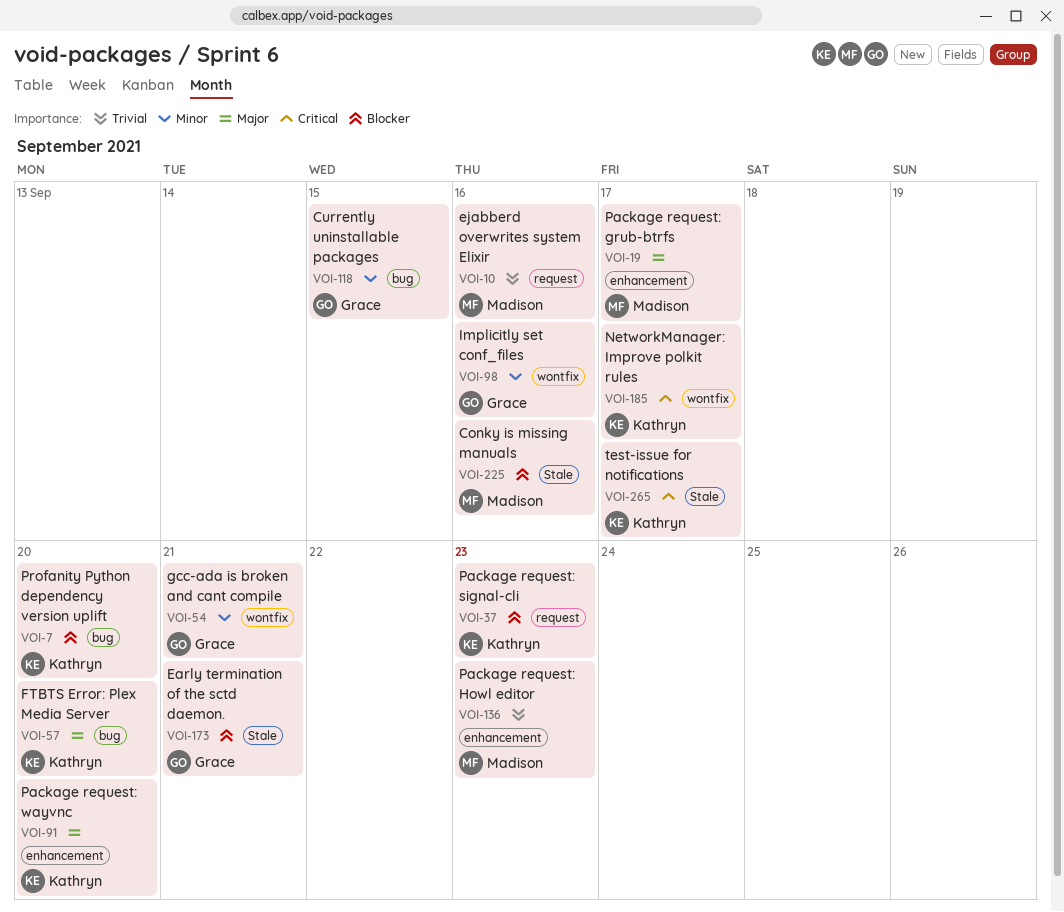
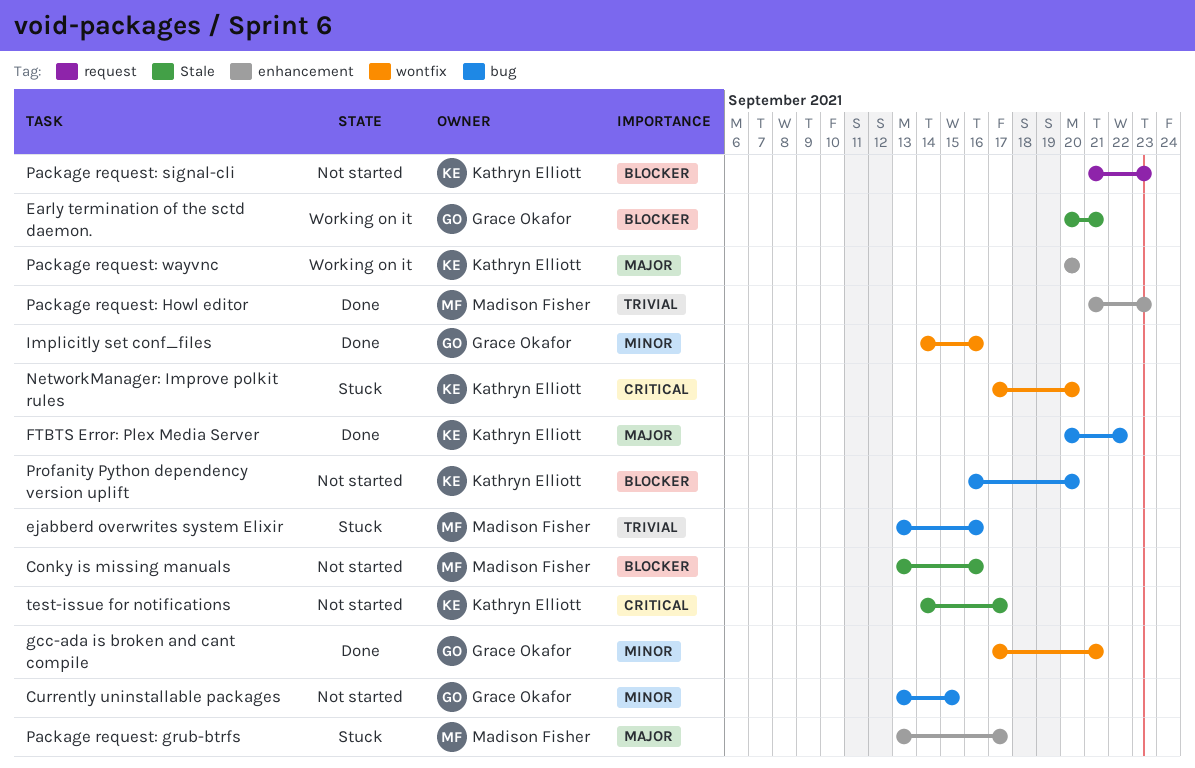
ejabberd overwrites system Elixir, label: request -> bug
FTBTS Error: Plex Media Server, due: Sep 20 -> Sep 22
NetworkManager: Improve polkit rules, due: Sep 17 -> Sep 20

